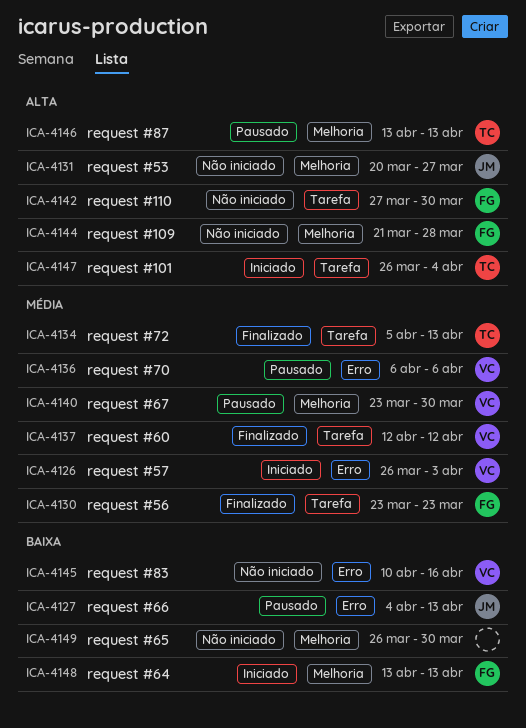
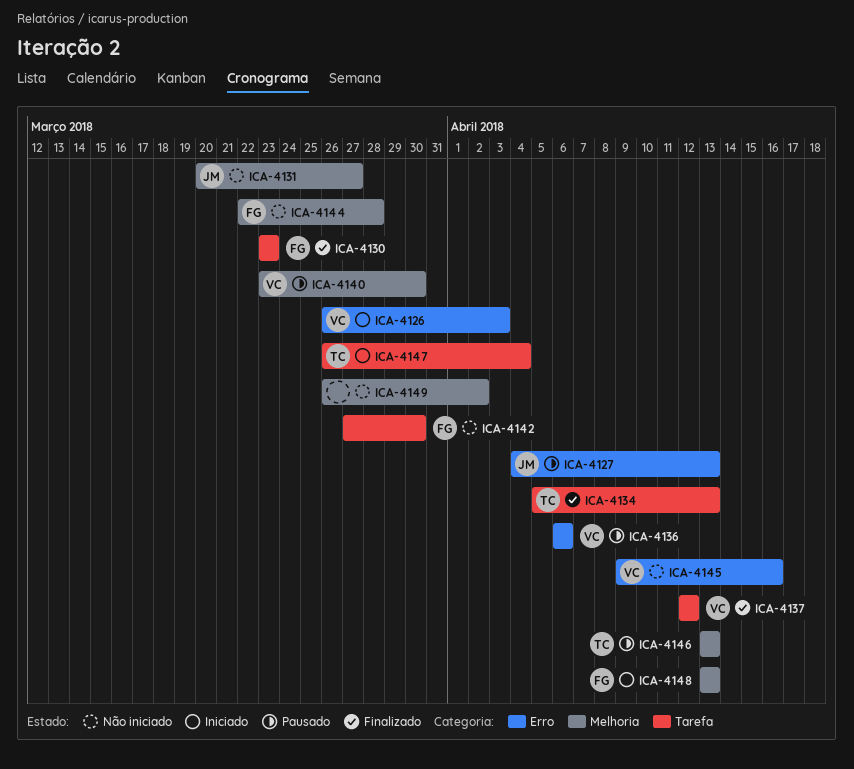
ICA-4144, start: Mar 21 -> Mar 22
ICA-4145, start: Apr 10 -> Apr 9
ICA-4149, due: Mar 30 -> Apr 2

